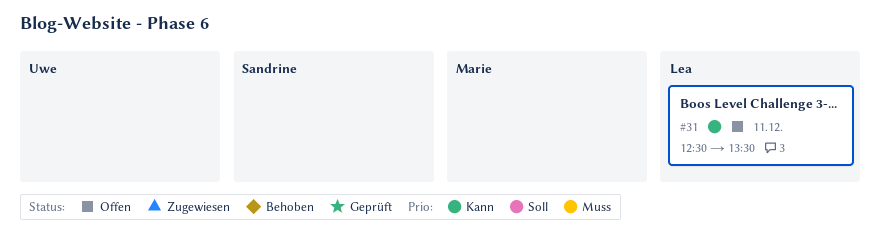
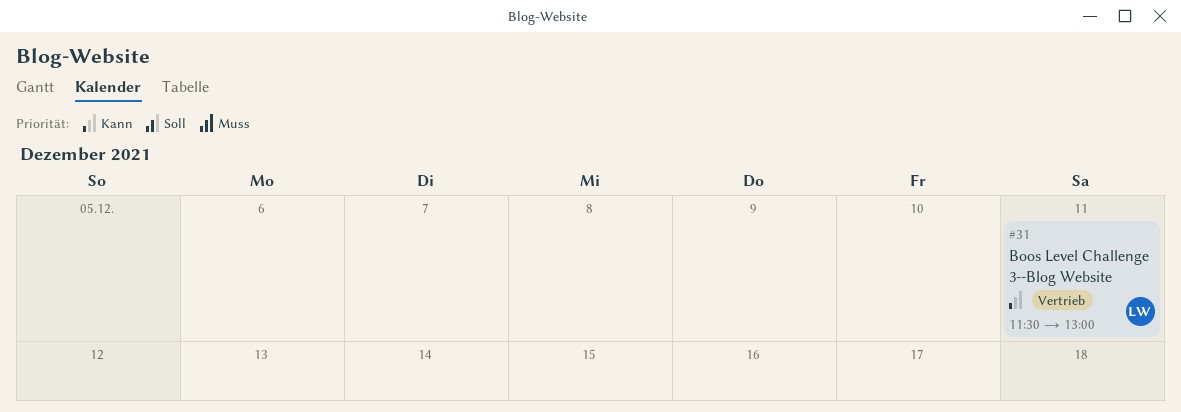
#31, begins: 12:30 -> 11:30
#31, ends: 13:30 -> 13:00

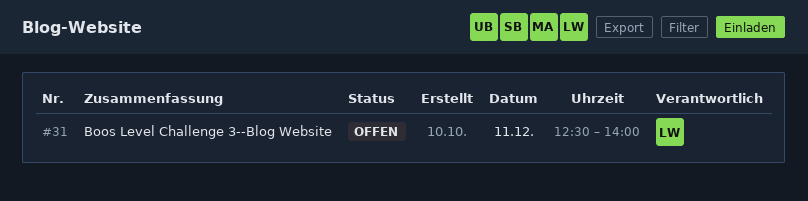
#31, begins: 11:30 -> 12:30
#31, ends: 13:00 -> 14:00

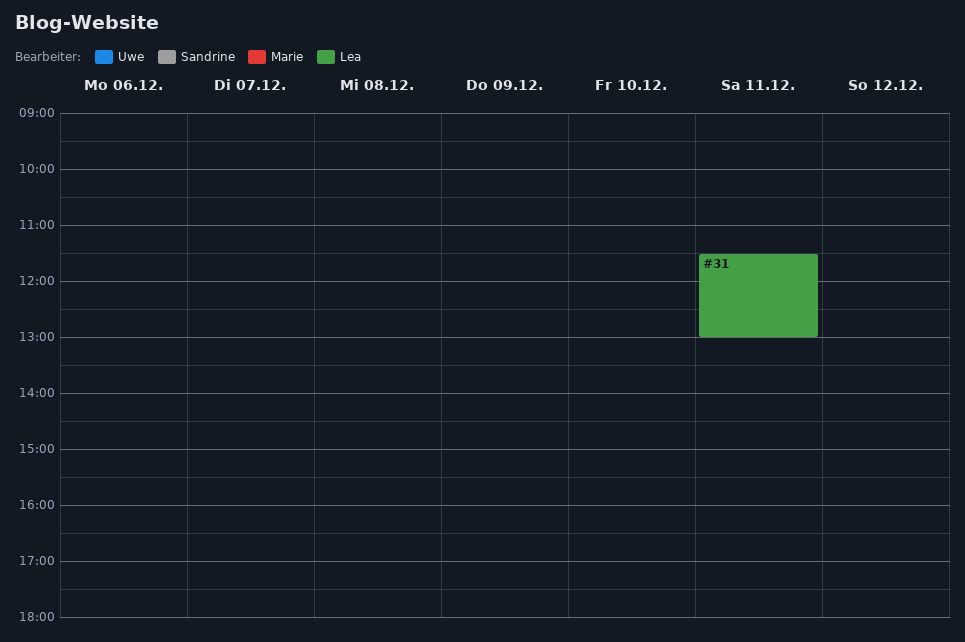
#31, begins: 12:30 -> 11:30
#31, ends: 14:00 -> 13:00

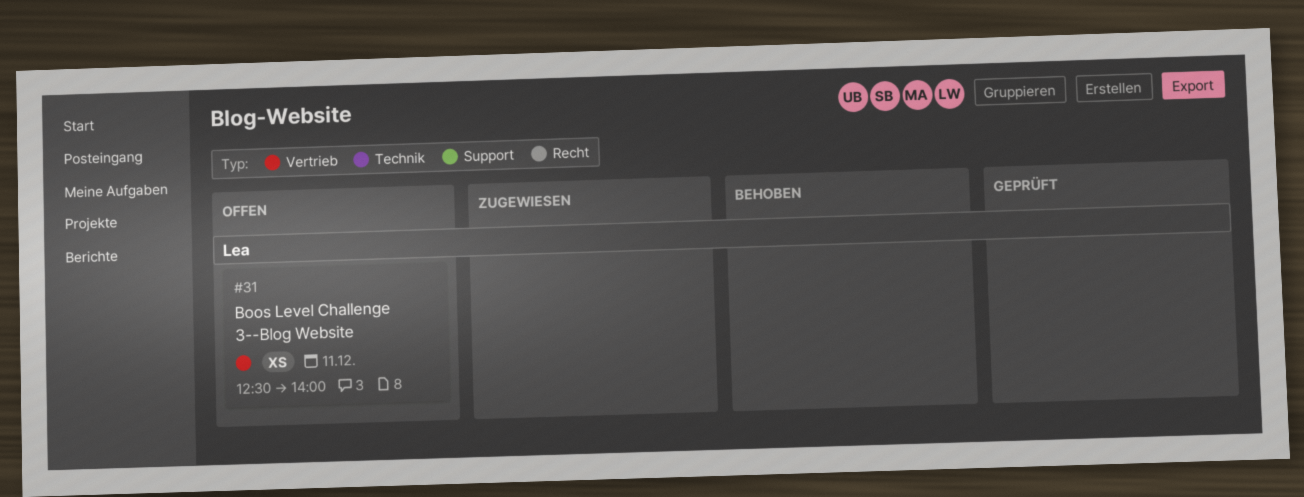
#31, begins: 11:30 -> 12:30
#31, ends: 13:00 -> 14:00

